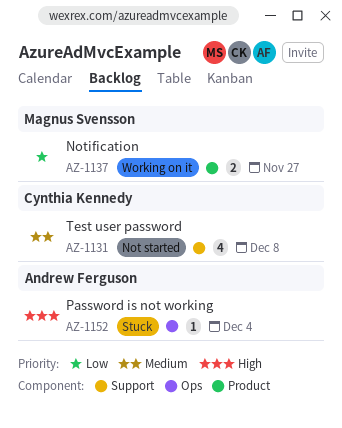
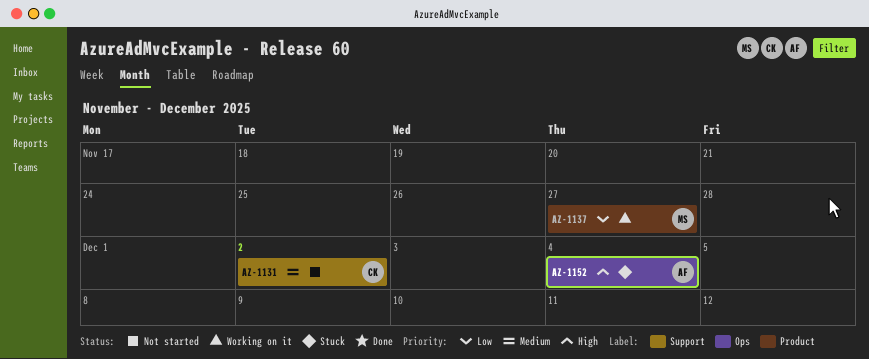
AZ-1131, due: Dec 8 -> Dec 2

